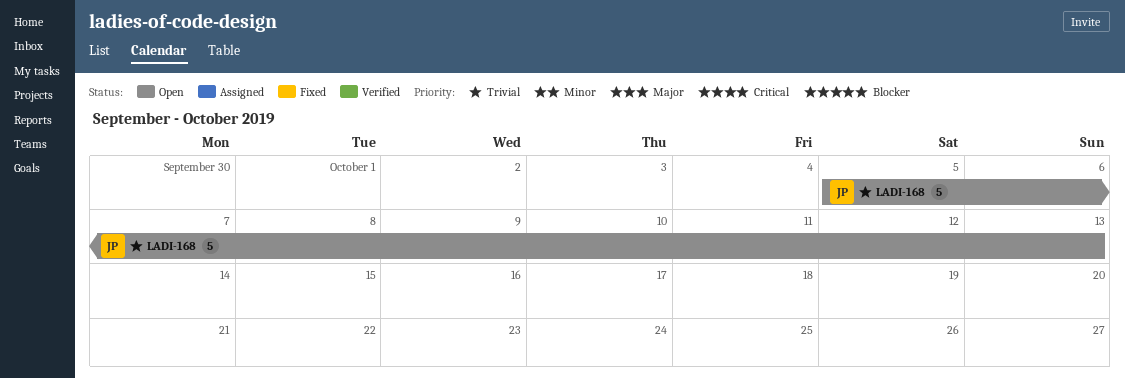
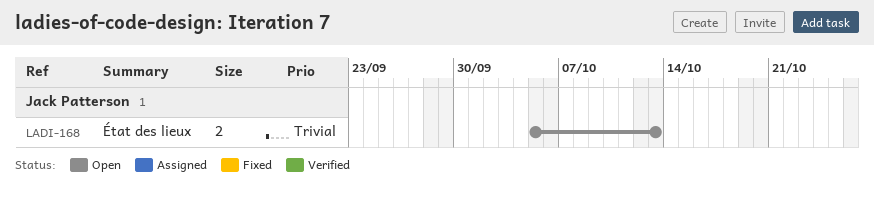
LADI-168, estimate: 5 -> 2

